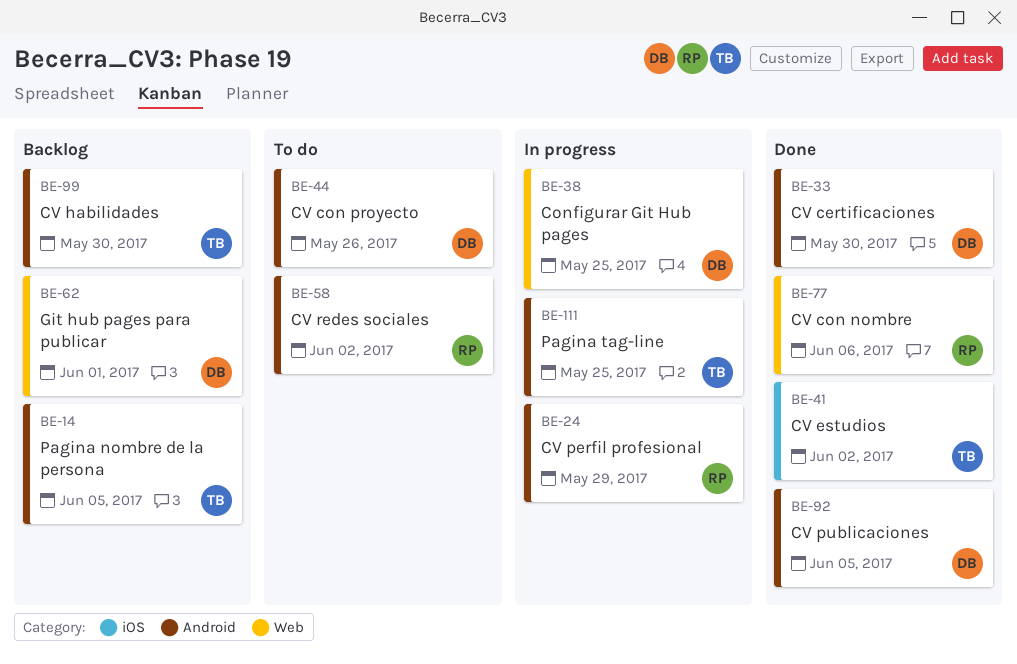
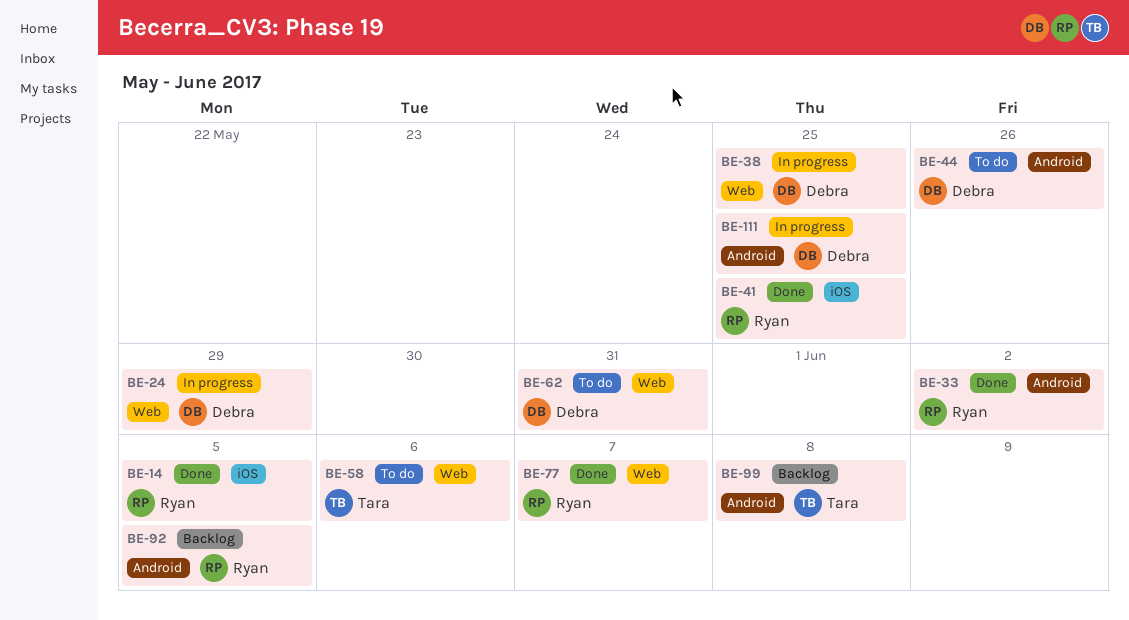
BE-14, status: Backlog -> Done
BE-14, owner: Tara -> Ryan
BE-14, label: Android -> iOS
BE-24, owner: Ryan -> Debra
BE-24, label: Android -> Web
BE-33, owner: Debra -> Ryan
BE-33, due: May 30 -> Jun 2
BE-41, owner: Tara -> Ryan
BE-41, due: Jun 2 -> May 25
BE-58, owner: Ryan -> Tara
BE-58, label: Android -> Web
BE-58, due: Jun 2 -> Jun 6
BE-62, status: Backlog -> To do
BE-62, due: Jun 1 -> May 31
BE-77, due: Jun 6 -> Jun 7
BE-92, status: Done -> Backlog
BE-92, owner: Debra -> Ryan
BE-99, due: May 30 -> Jun 8
BE-111, owner: Tara -> Debra

